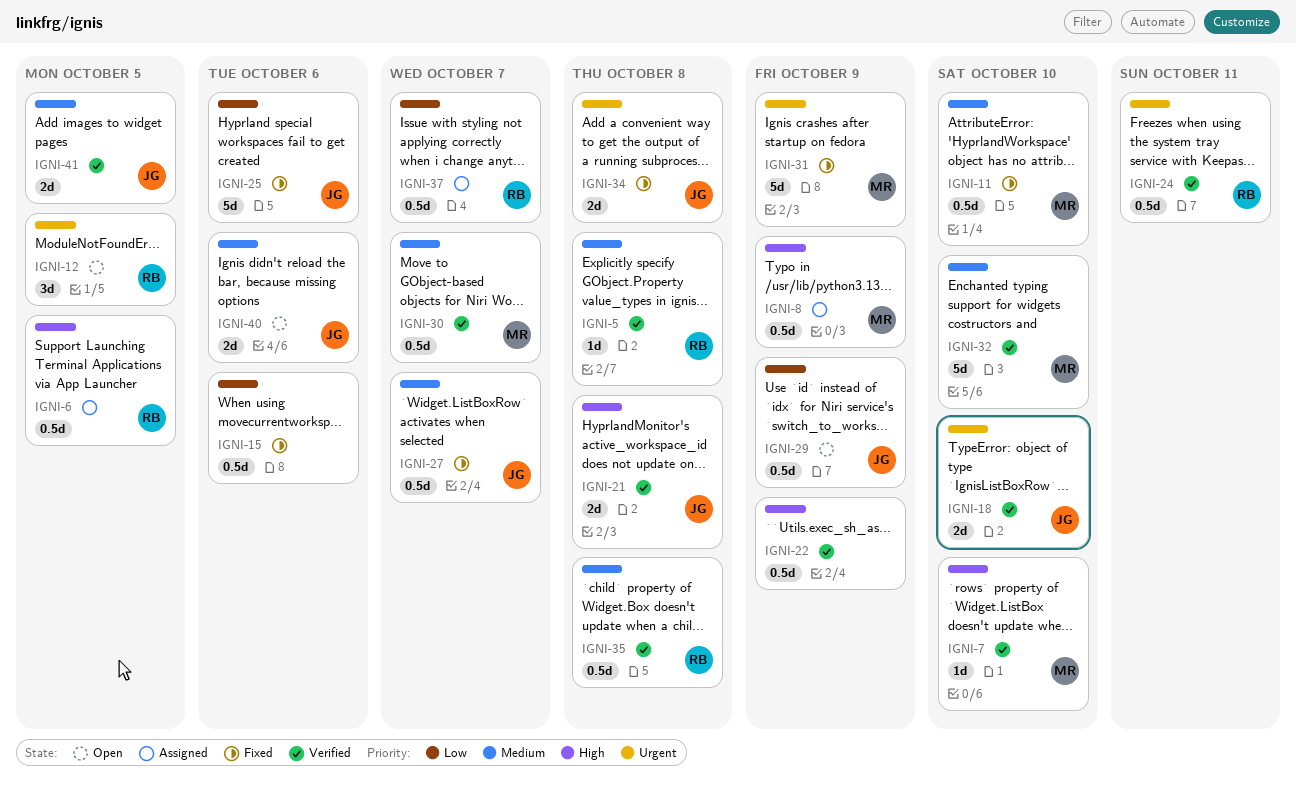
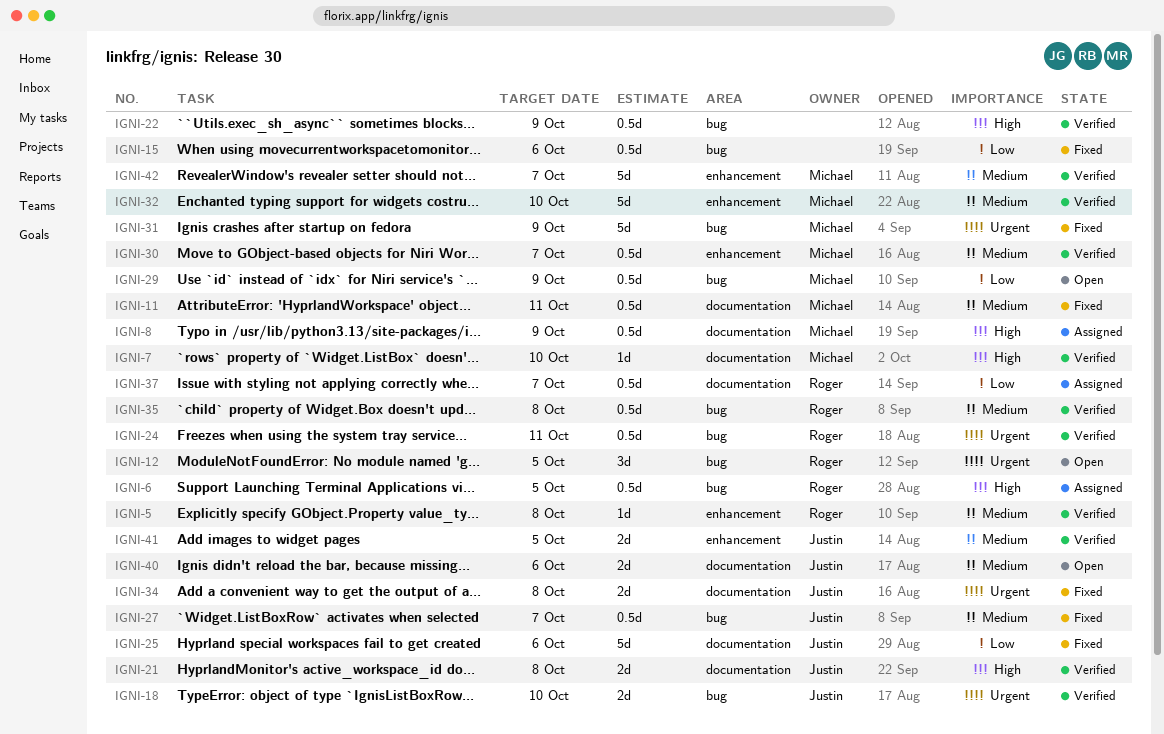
IGNI-11, due: Oct 10 -> Oct 11
IGNI-29, owner: Justin -> Michael
IGNI-42: none -> present

